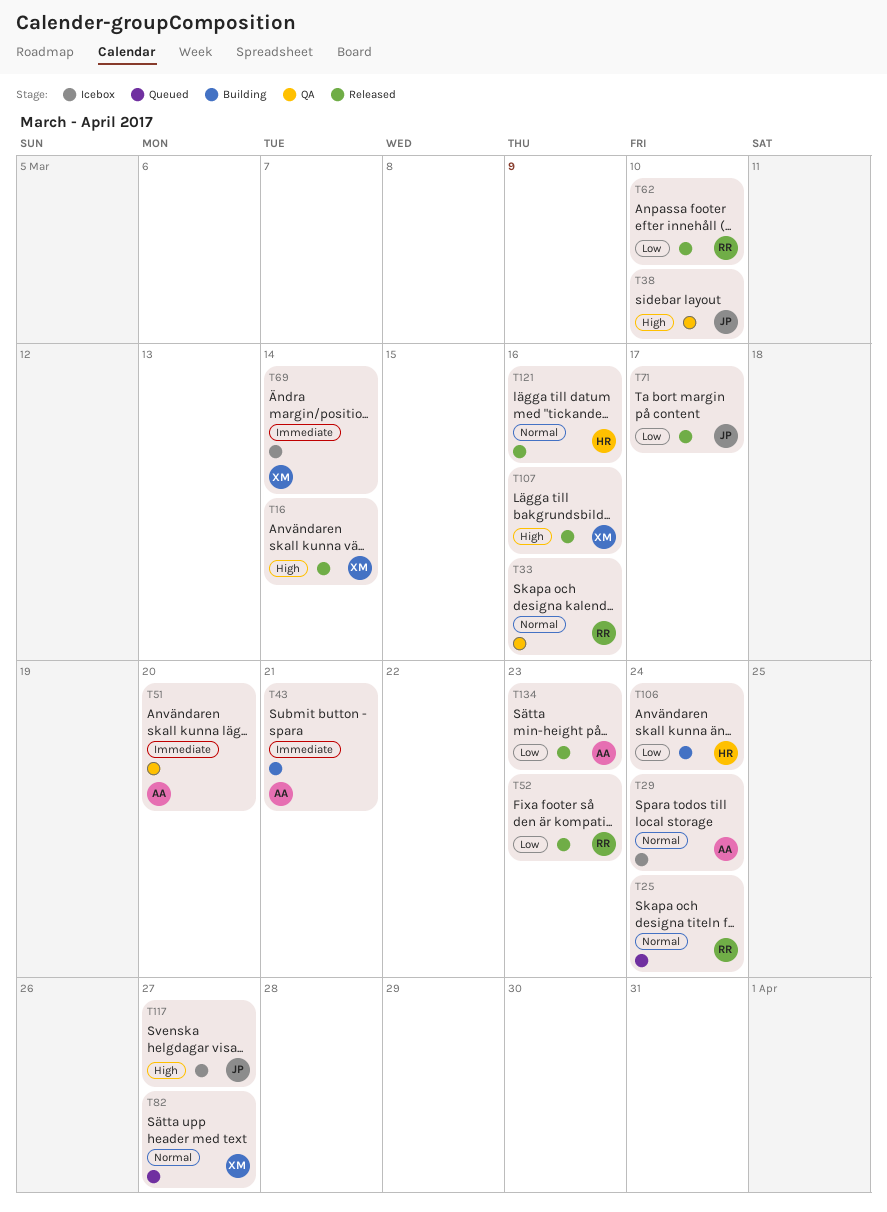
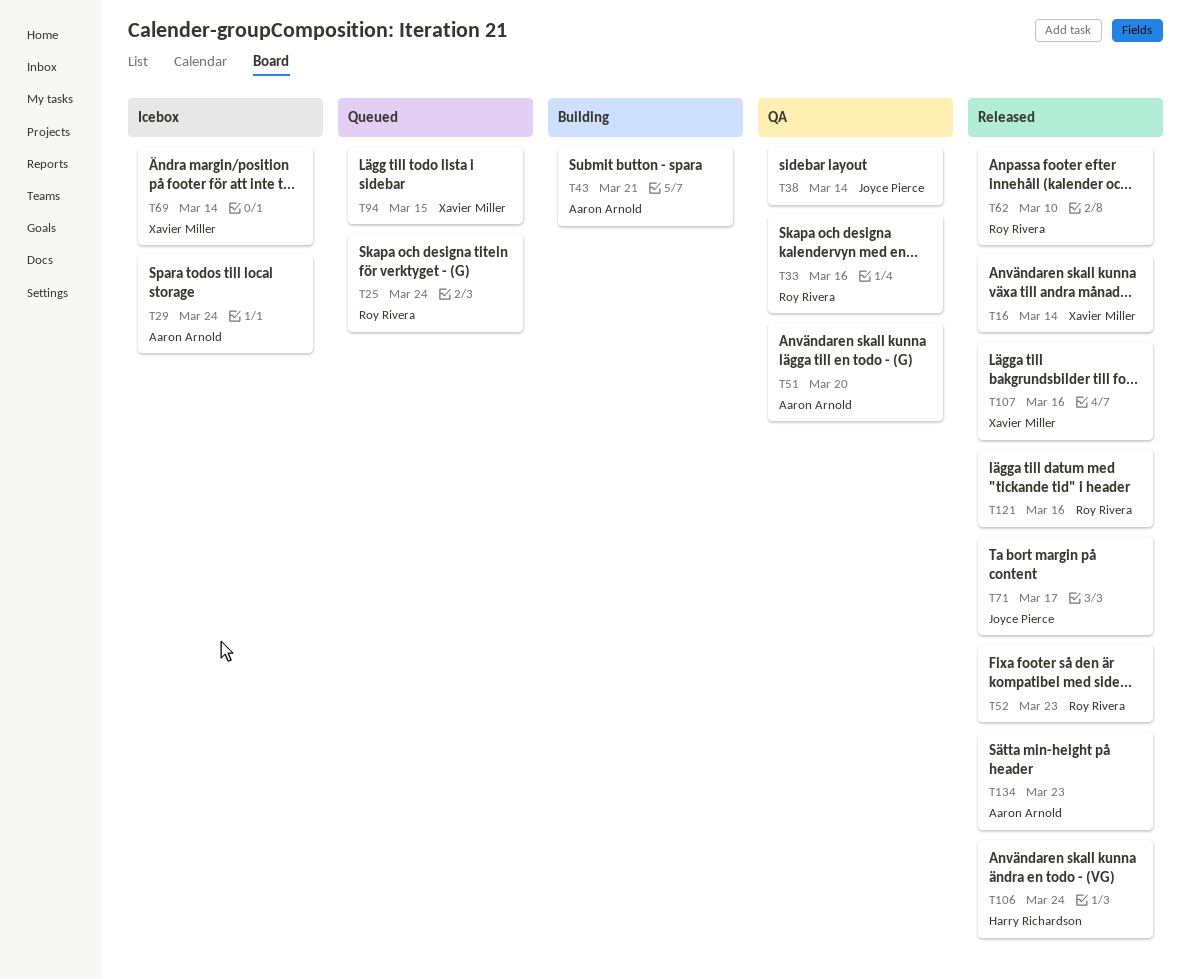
T38, due: Mar 10 -> Mar 14
T82: present -> none
T94: none -> present
T106, status: Building -> Released
T117: present -> none
T121, owner: Harry Richardson -> Roy Rivera

